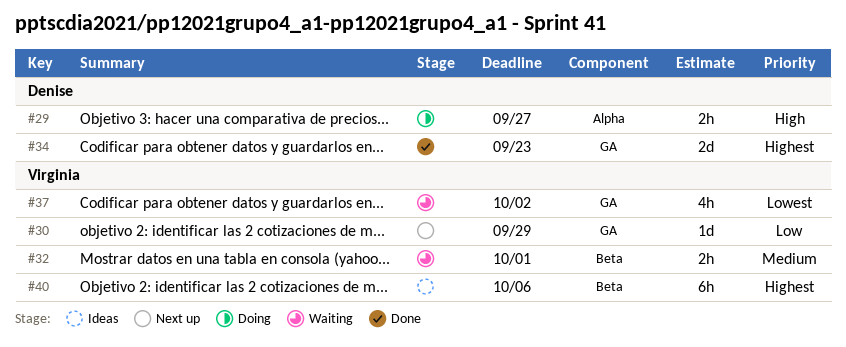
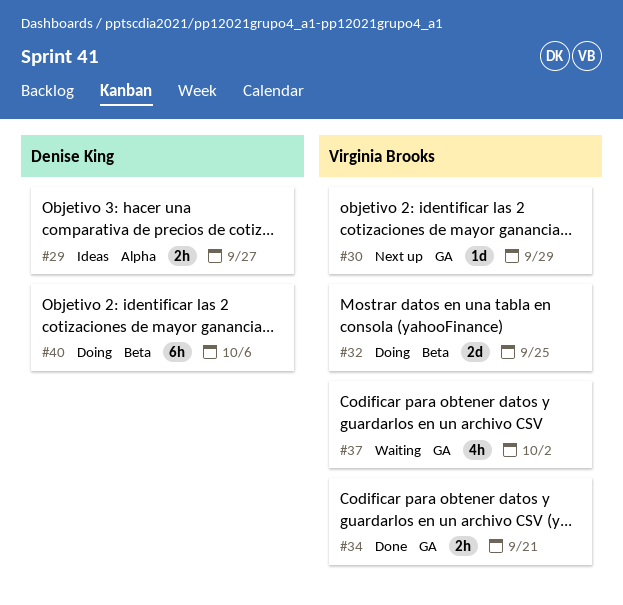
#29, status: Doing -> Ideas
#32, status: Waiting -> Doing
#32, estimate: 2h -> 2d
#32, due: Oct 1 -> Sep 25
#34, owner: Denise King -> Virginia Brooks
#34, estimate: 2d -> 2h
#34, due: Sep 23 -> Sep 21
#40, status: Ideas -> Doing
#40, owner: Virginia Brooks -> Denise King

